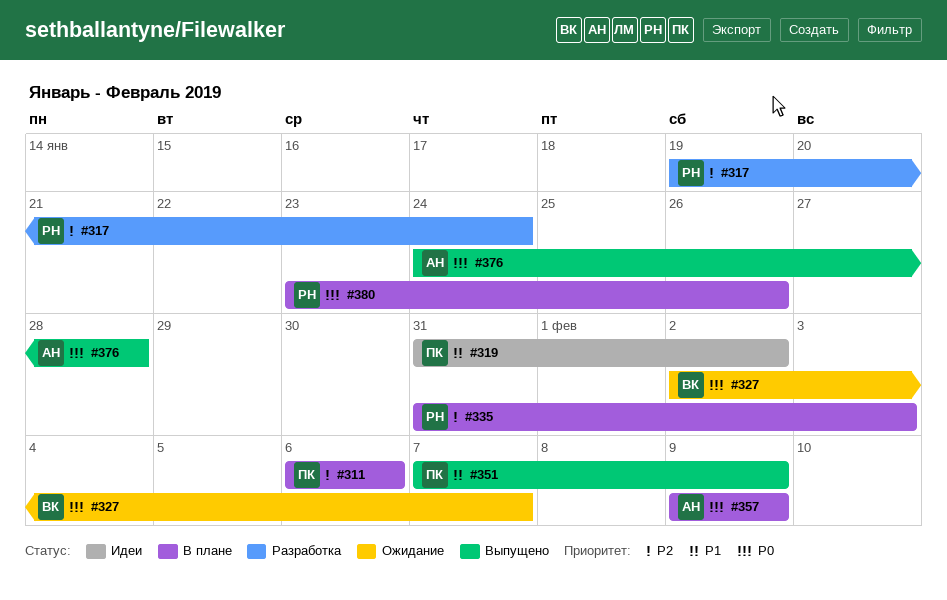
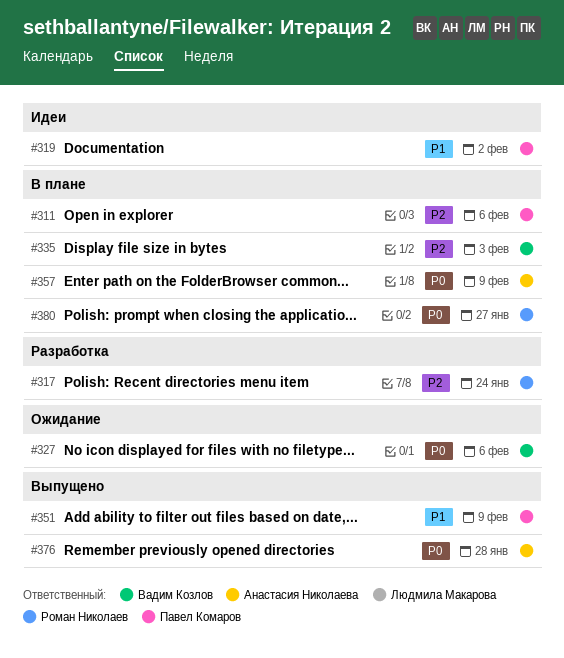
#327, due: Feb 7 -> Feb 6
#335, owner: Роман Николаев -> Вадим Козлов
#380, due: Jan 26 -> Jan 27

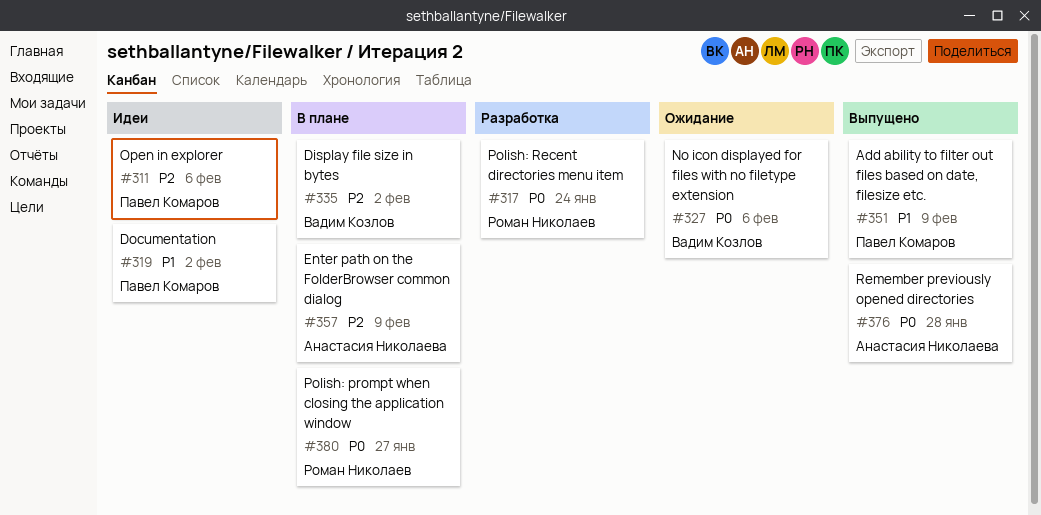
#311, status: В плане -> Идеи
#317, priority: P2 -> P0
#335, due: Feb 3 -> Feb 2
#357, priority: P0 -> P2

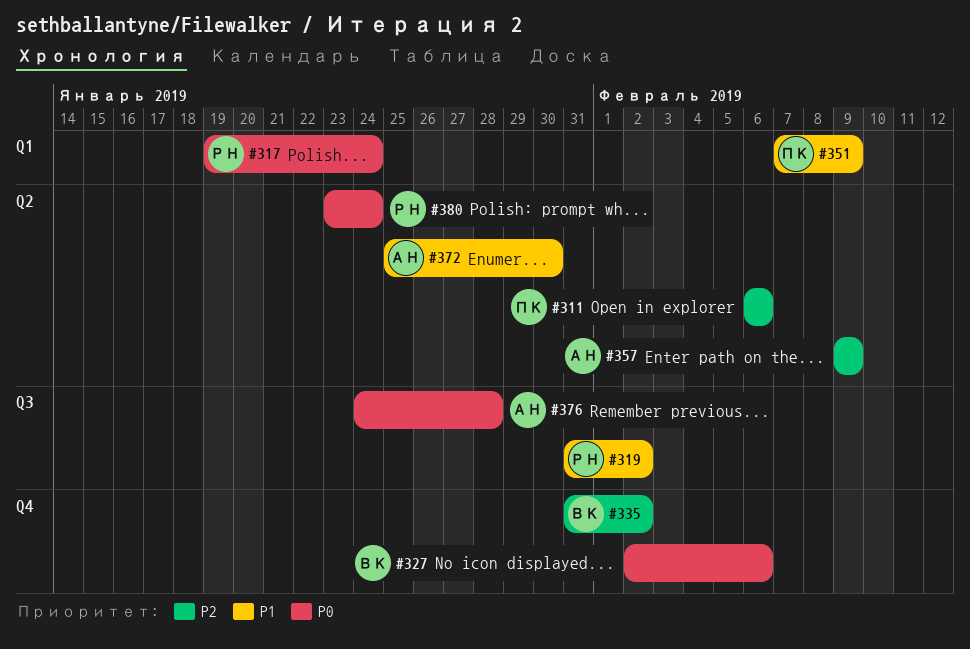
#319, owner: Павел Комаров -> Роман Николаев
#372: none -> present
#380, due: Jan 27 -> Jan 24

